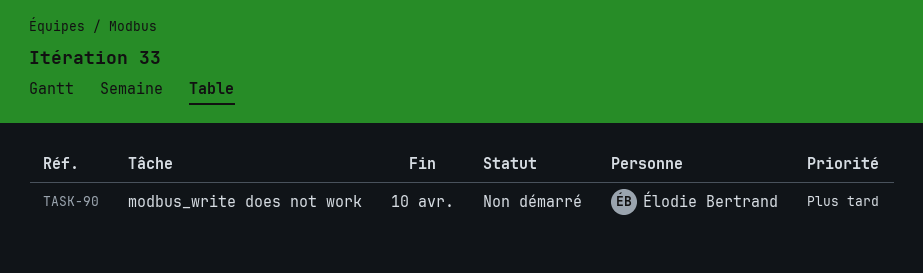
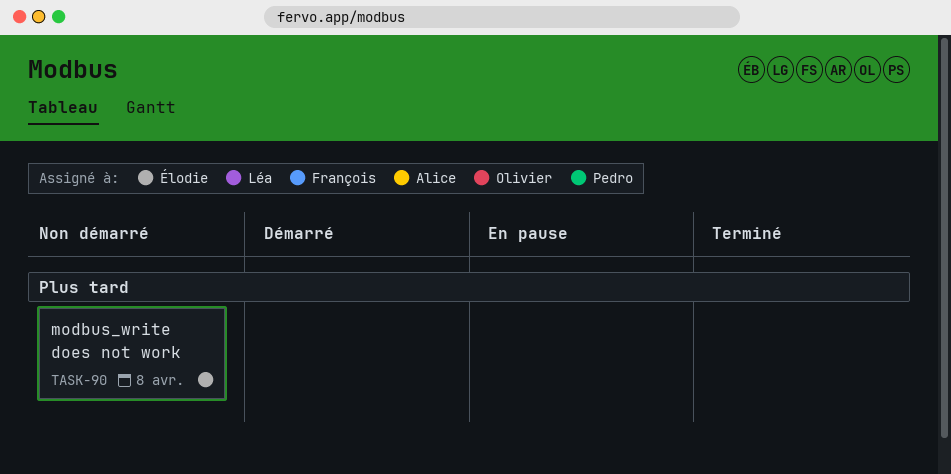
TASK-90, due: Apr 10 -> Apr 8

